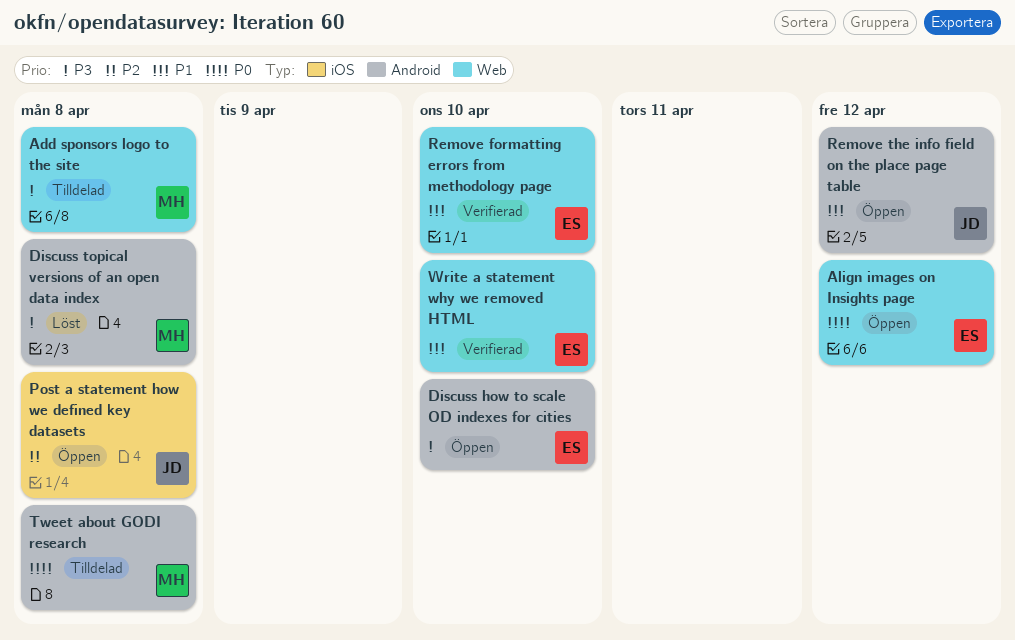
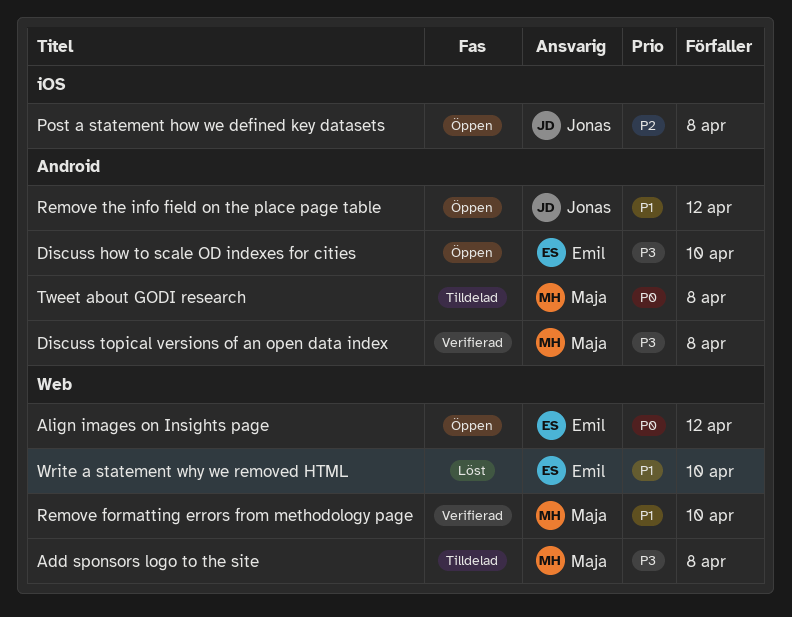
Discuss topical versions of an open data index, status: Löst -> Verifierad
Remove formatting errors from methodology page, owner: Emil -> Maja
Write a statement why we removed HTML, status: Verifierad -> Löst

